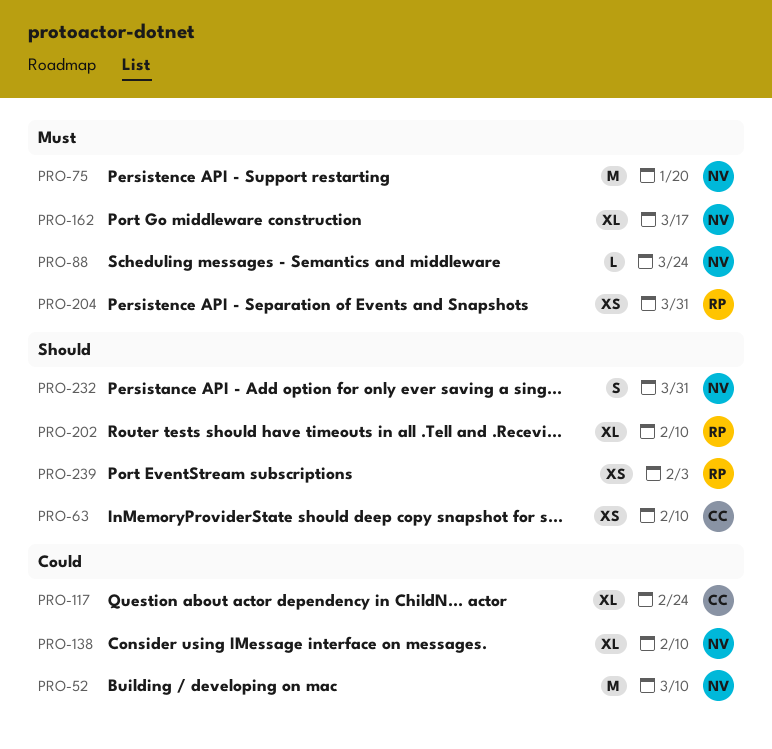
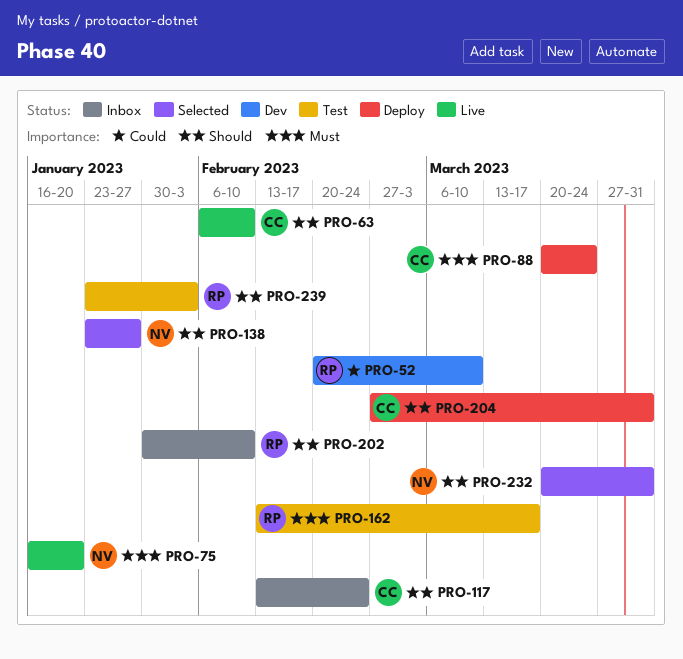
PRO-52, owner: NV -> RP
PRO-88, owner: NV -> CC
PRO-117, priority: Could -> Should
PRO-138, priority: Could -> Should
PRO-138, due: Feb 10 -> Jan 27
PRO-162, owner: NV -> RP
PRO-204, owner: RP -> CC
PRO-204, priority: Must -> Should

